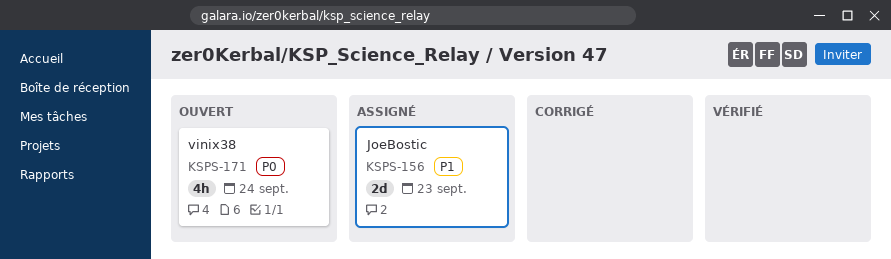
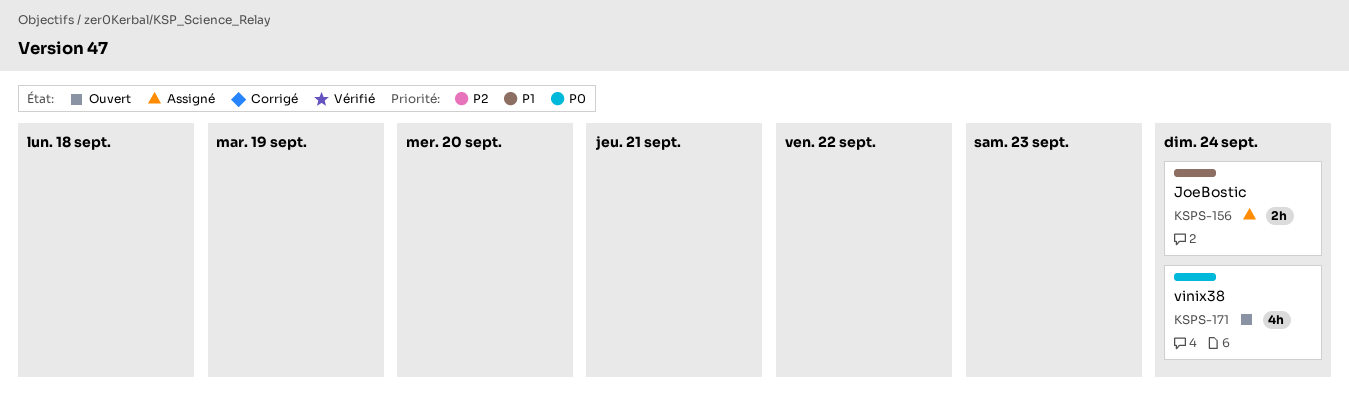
KSPS-156, estimate: 2d -> 2h
KSPS-156, due: Sep 23 -> Sep 24

